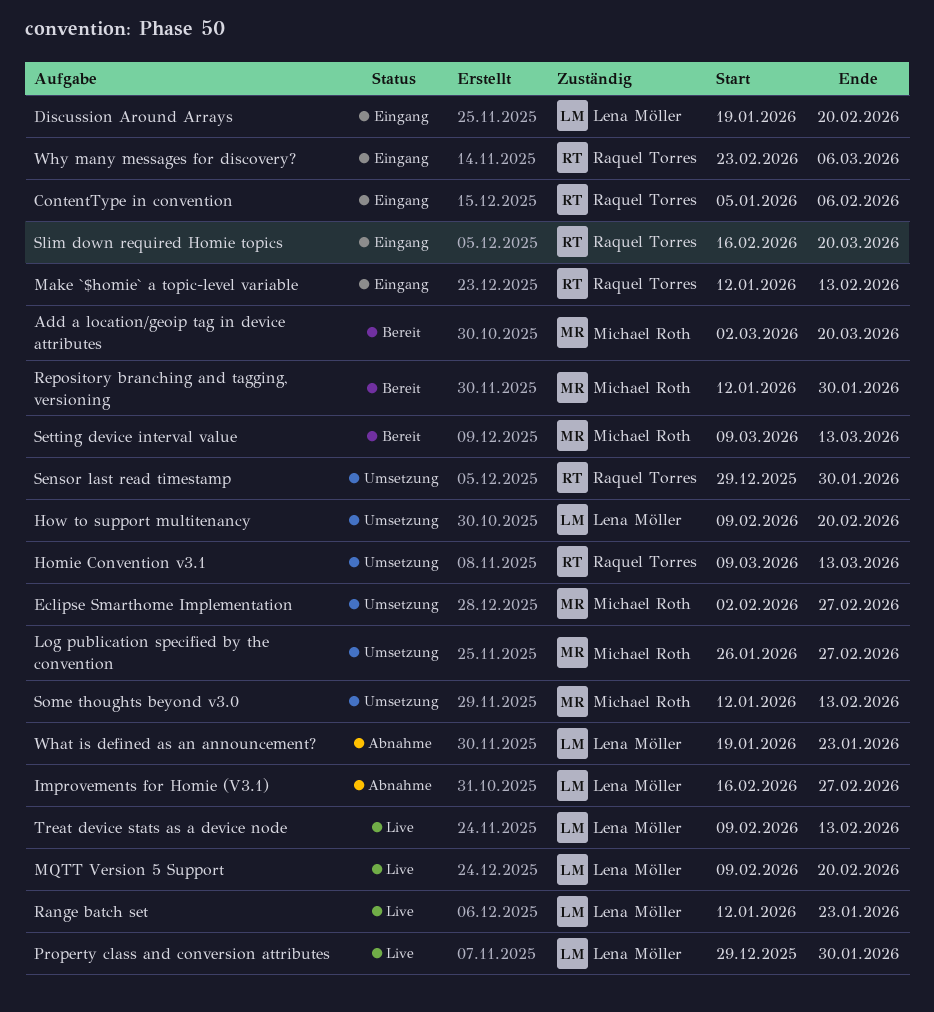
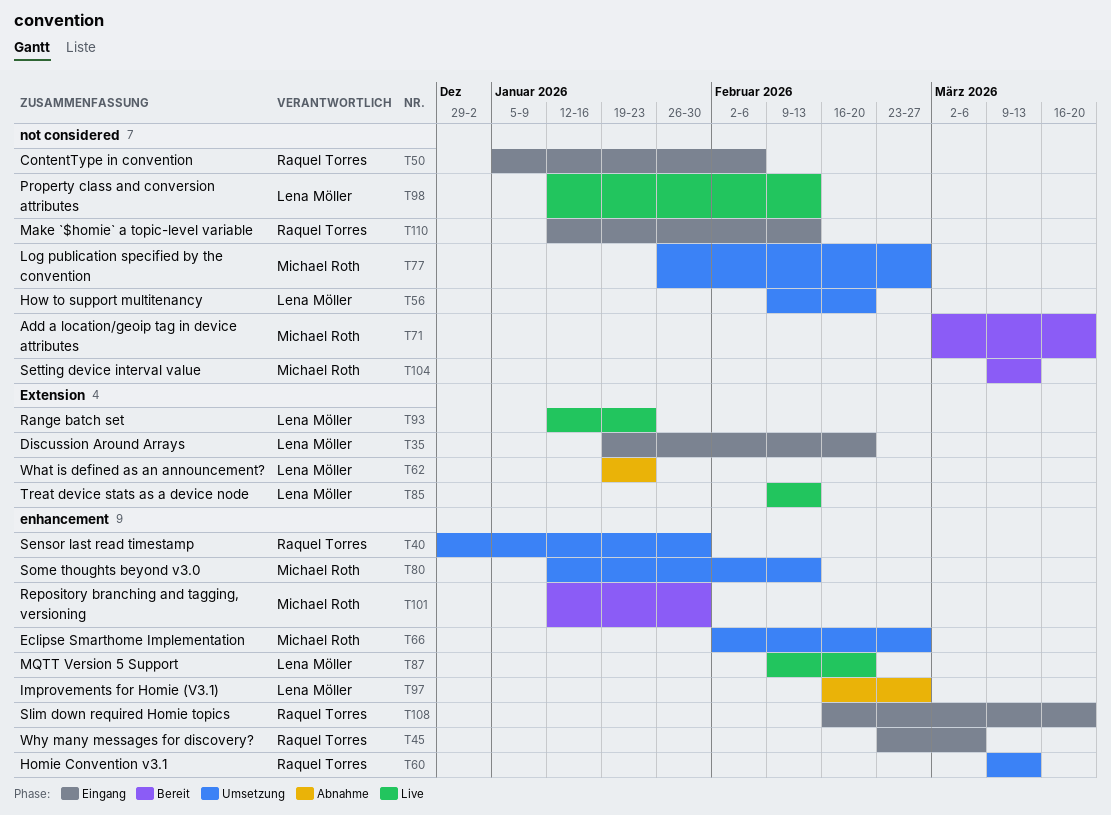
Property class and conversion attributes, start: Dec 29 -> Jan 12
Property class and conversion attributes, due: Jan 30 -> Feb 13

